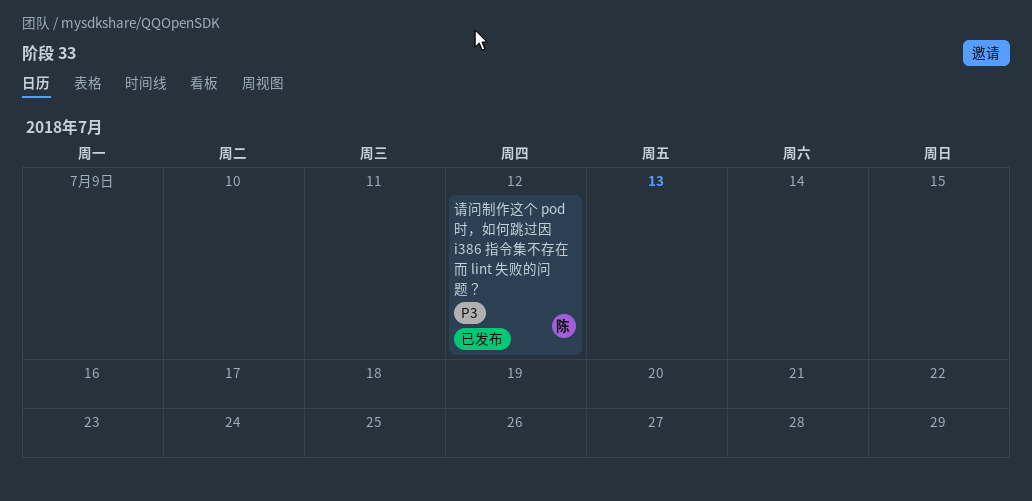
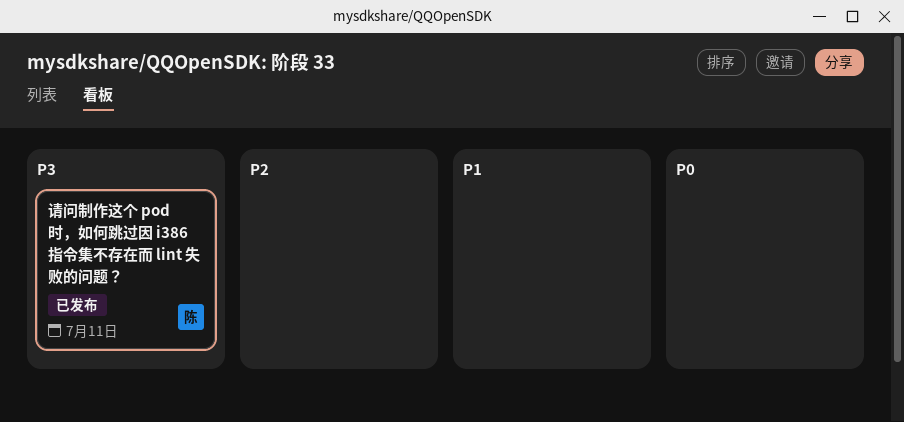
请问制作这个 pod 时，如何跳过因 i386 指令集不存在而 lint 失败的问题？, due: Jul 12 -> Jul 11

